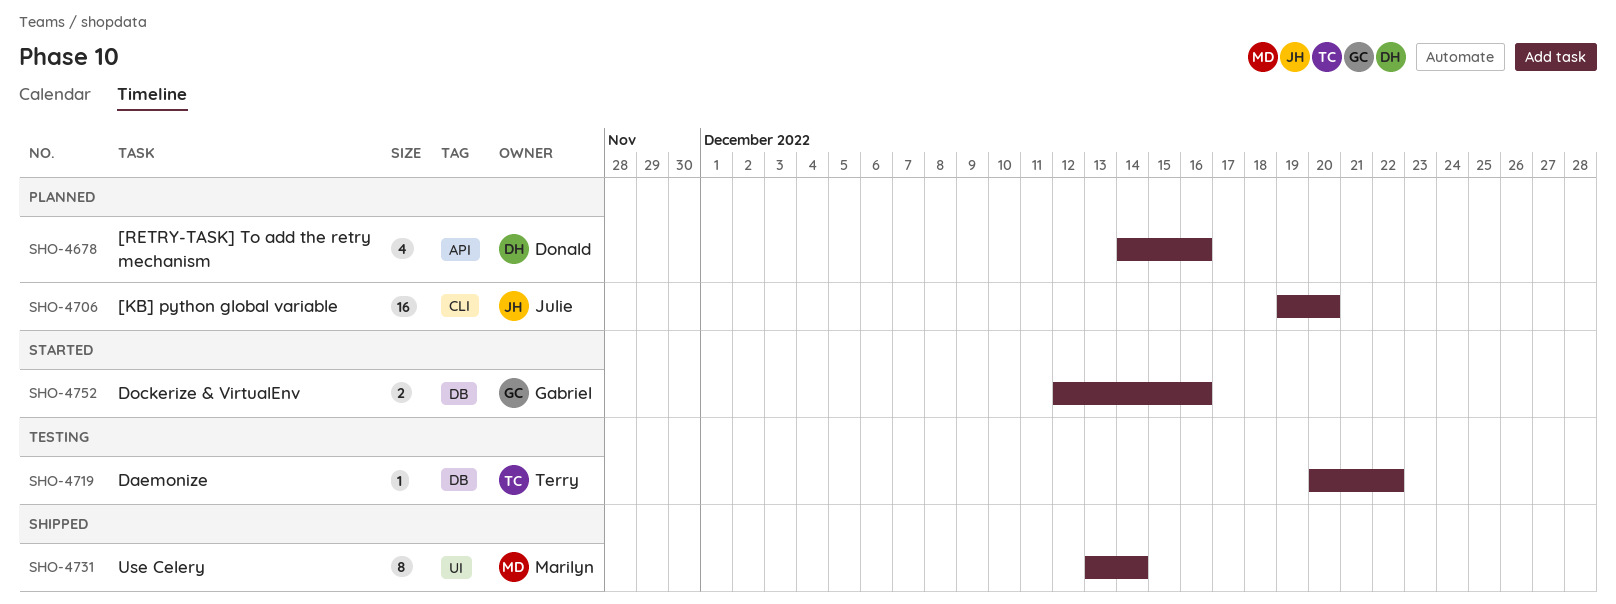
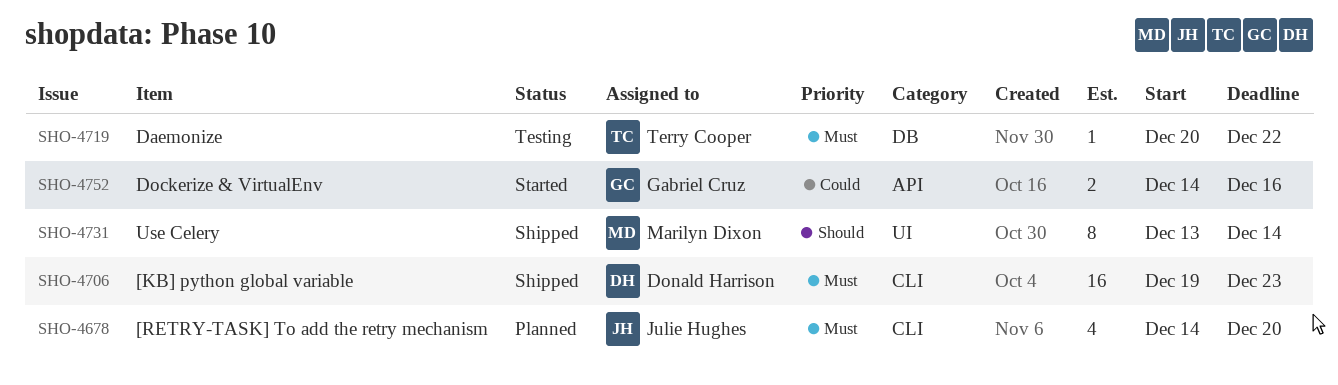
SHO-4678, owner: Donald Harrison -> Julie Hughes
SHO-4678, label: API -> CLI
SHO-4678, due: Dec 16 -> Dec 20
SHO-4706, status: Planned -> Shipped
SHO-4706, owner: Julie Hughes -> Donald Harrison
SHO-4706, due: Dec 20 -> Dec 23
SHO-4752, label: DB -> API
SHO-4752, start: Dec 12 -> Dec 14

